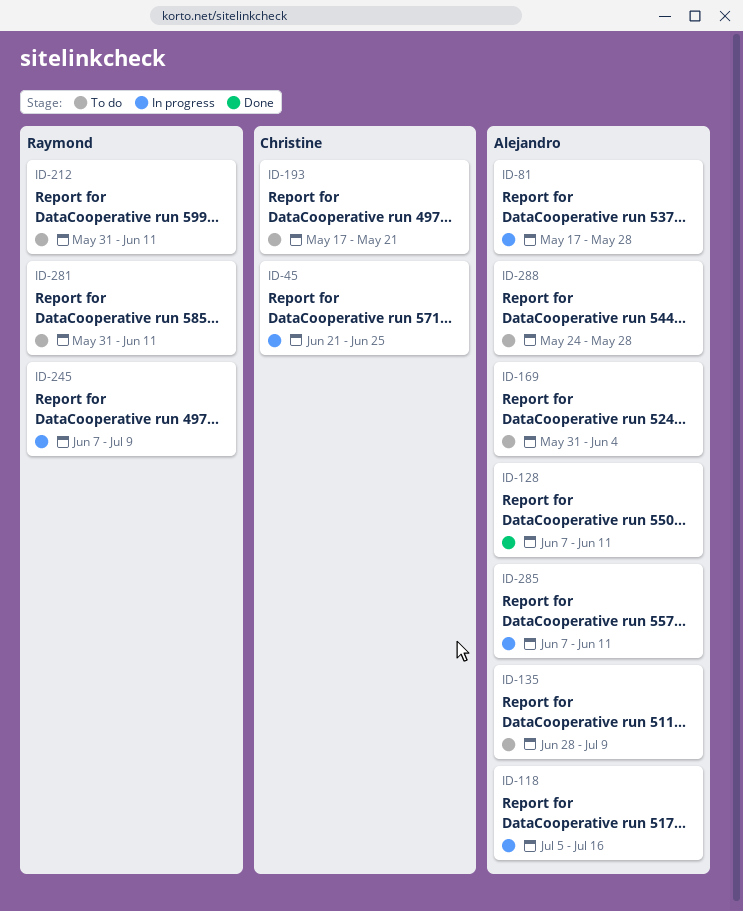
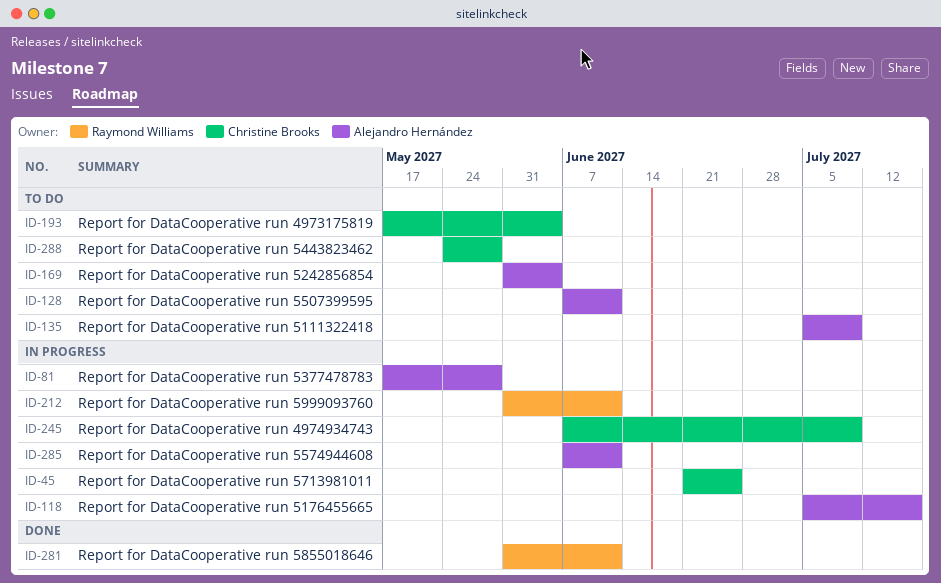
ID-128, status: Done -> To do
ID-135, start: Jun 28 -> Jul 5
ID-193, due: May 21 -> Jun 4
ID-212, status: To do -> In progress
ID-245, owner: Raymond Williams -> Christine Brooks
ID-281, status: To do -> Done
ID-288, owner: Alejandro Hernández -> Christine Brooks

